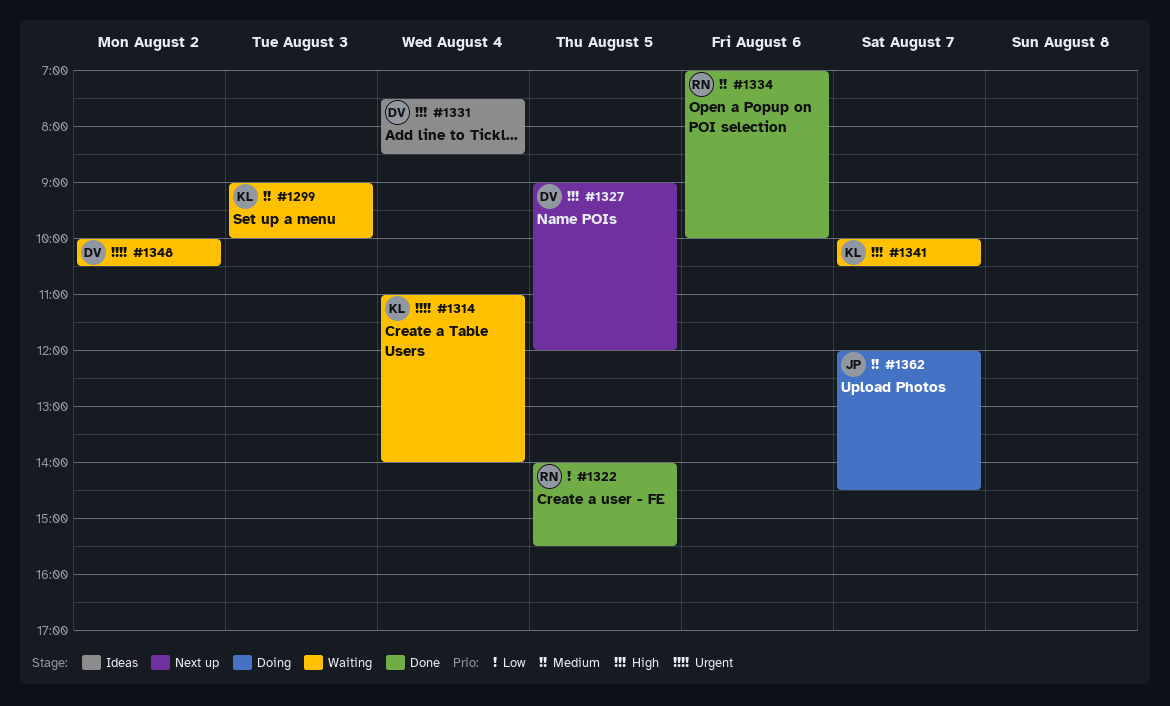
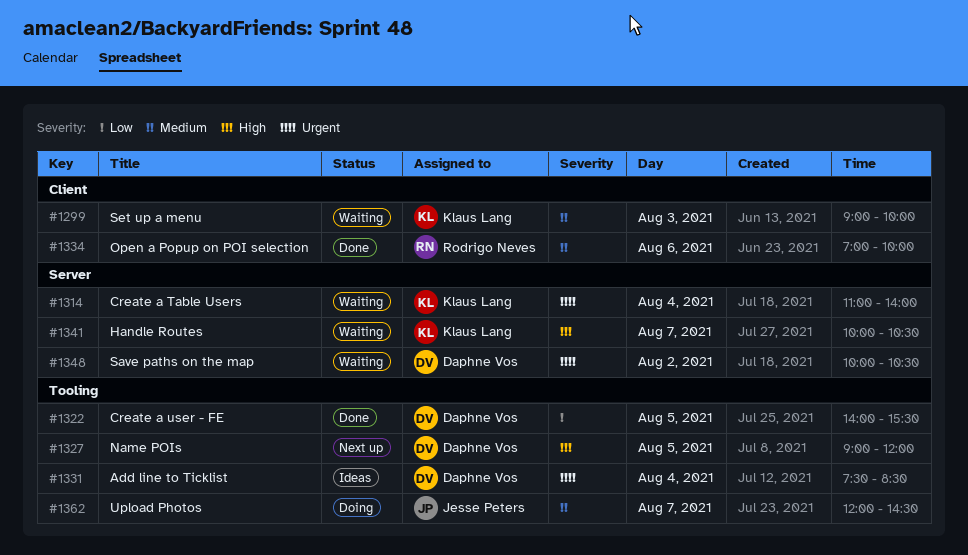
#1322, owner: Rodrigo Neves -> Daphne Vos
#1331, priority: High -> Urgent

